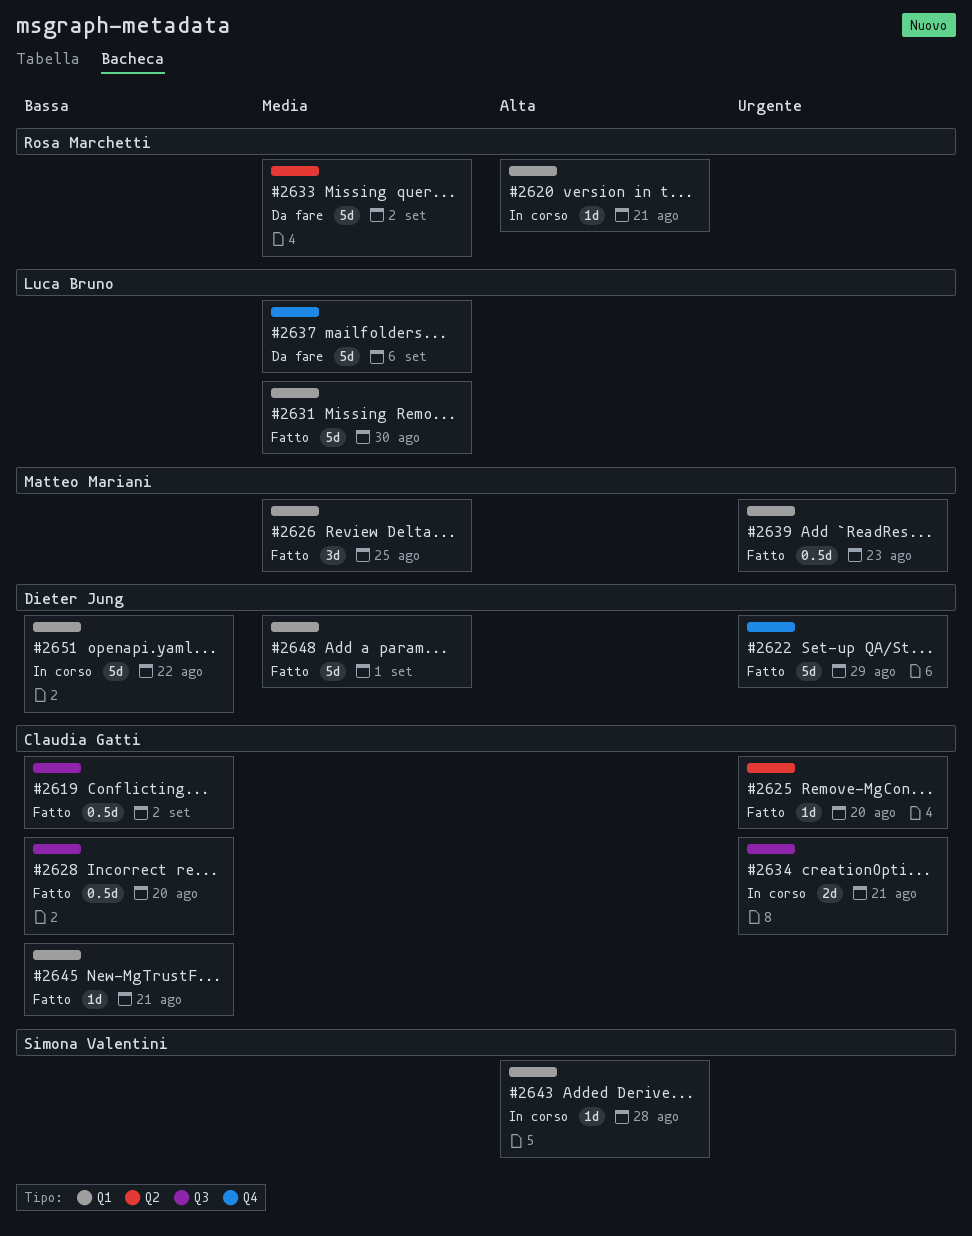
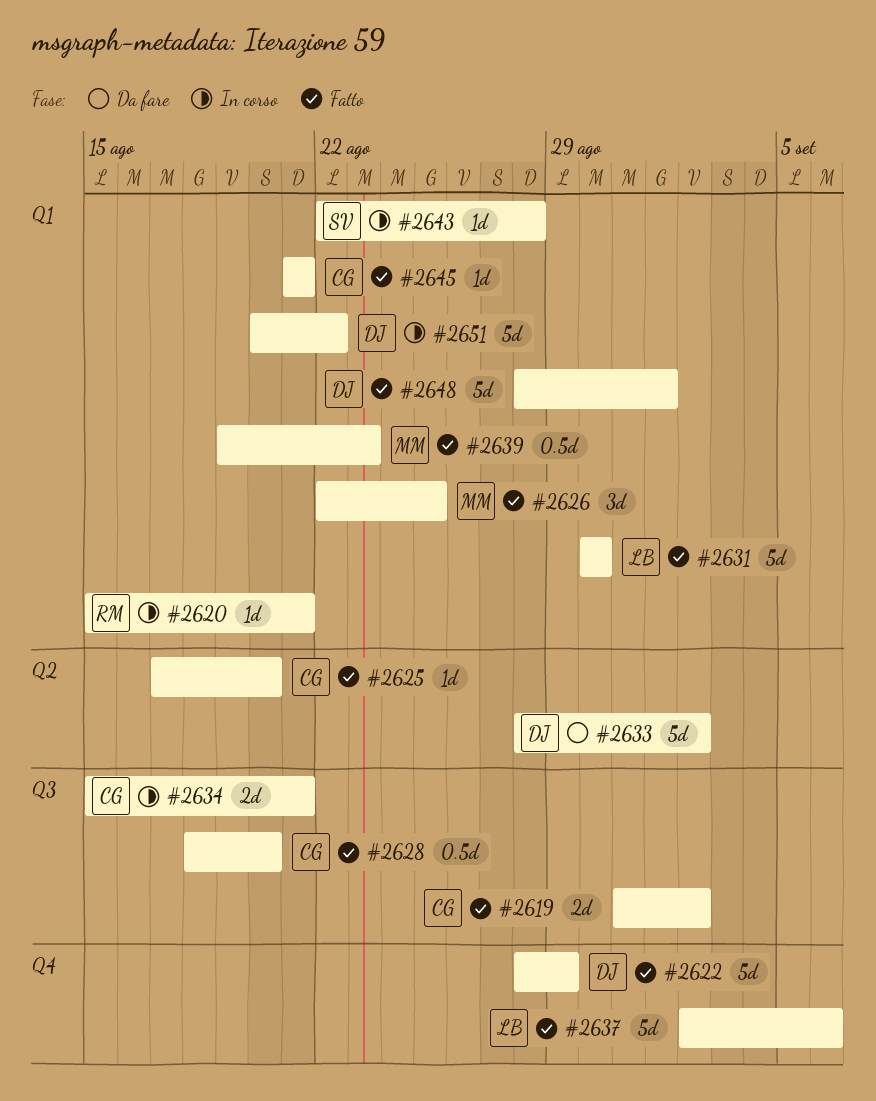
#2619, estimate: 0.5d -> 2d
#2633, owner: Rosa Marchetti -> Dieter Jung
#2637, status: Da fare -> Fatto

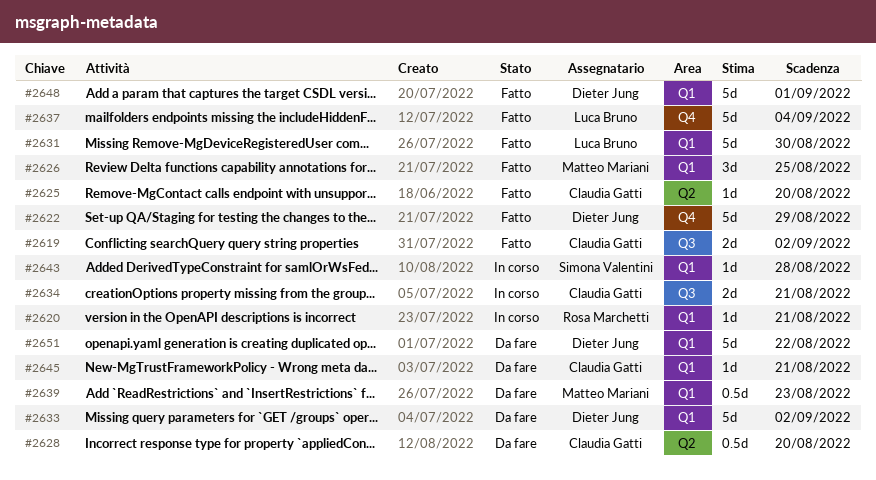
#2628, status: Fatto -> Da fare
#2628, label: Q3 -> Q2
#2633, label: Q2 -> Q1
#2637, due: Sep 6 -> Sep 4
#2639, status: Fatto -> Da fare
#2645, status: Fatto -> Da fare
#2651, status: In corso -> Da fare

